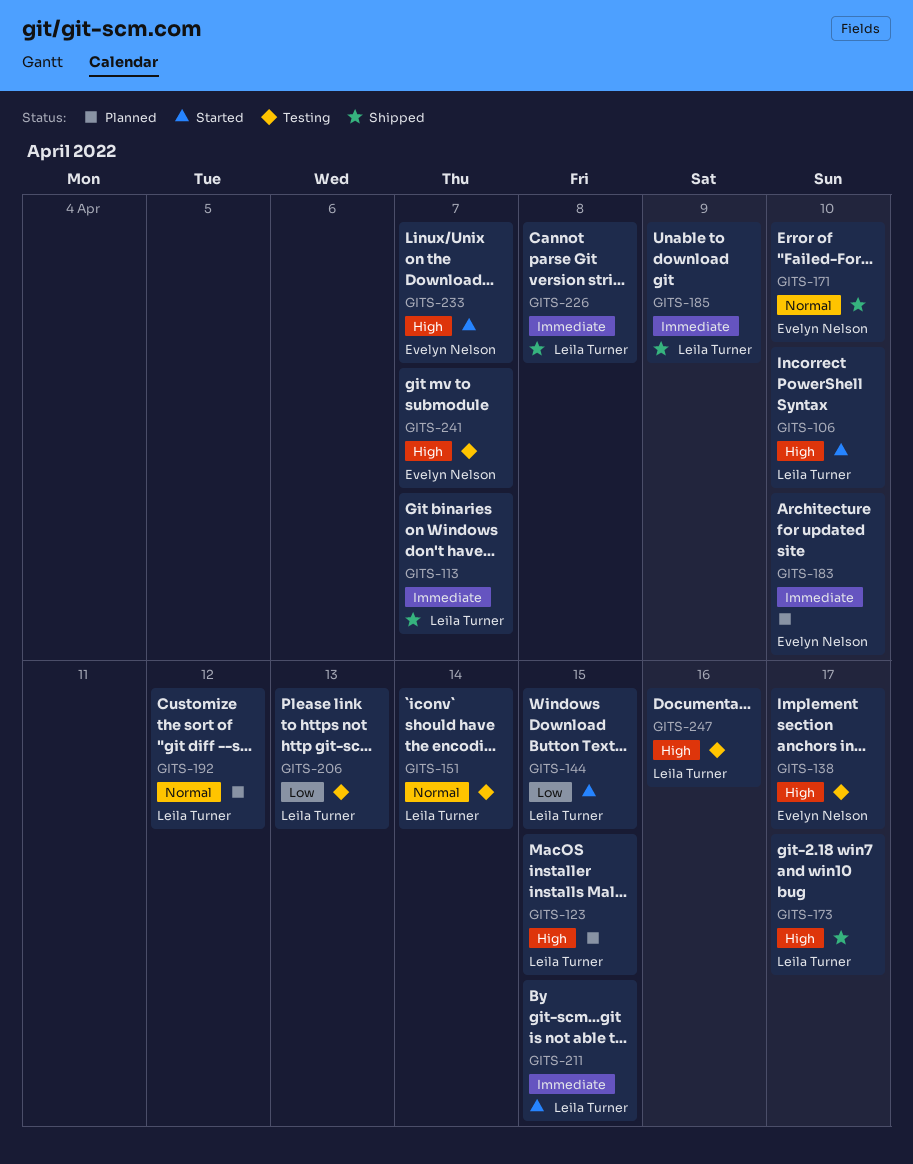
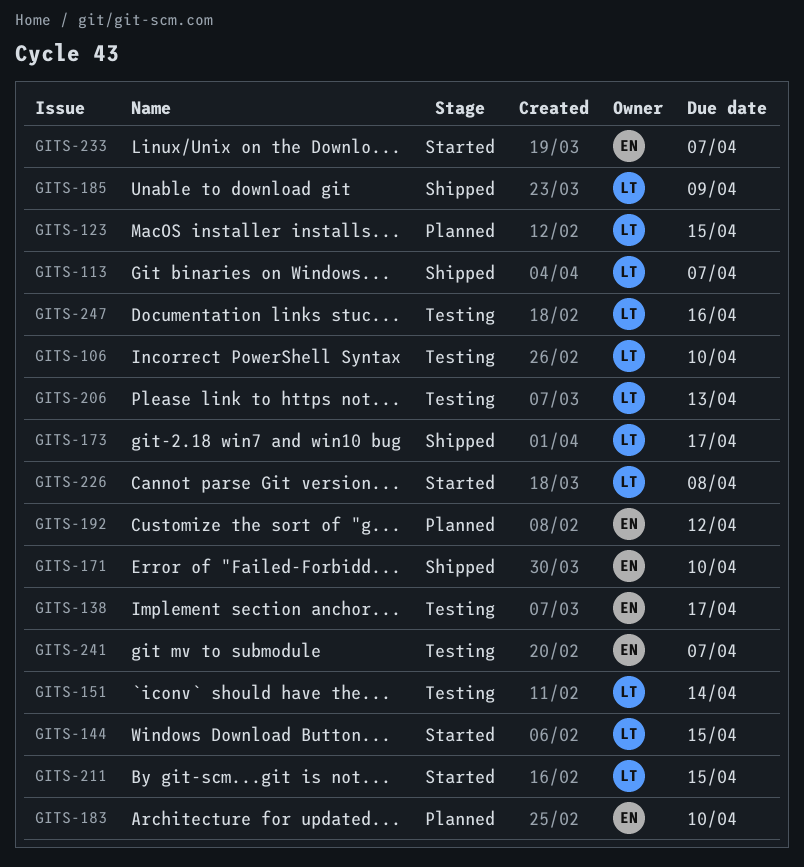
GITS-106, status: Started -> Testing
GITS-192, owner: Leila Turner -> Evelyn Nelson
GITS-226, status: Shipped -> Started

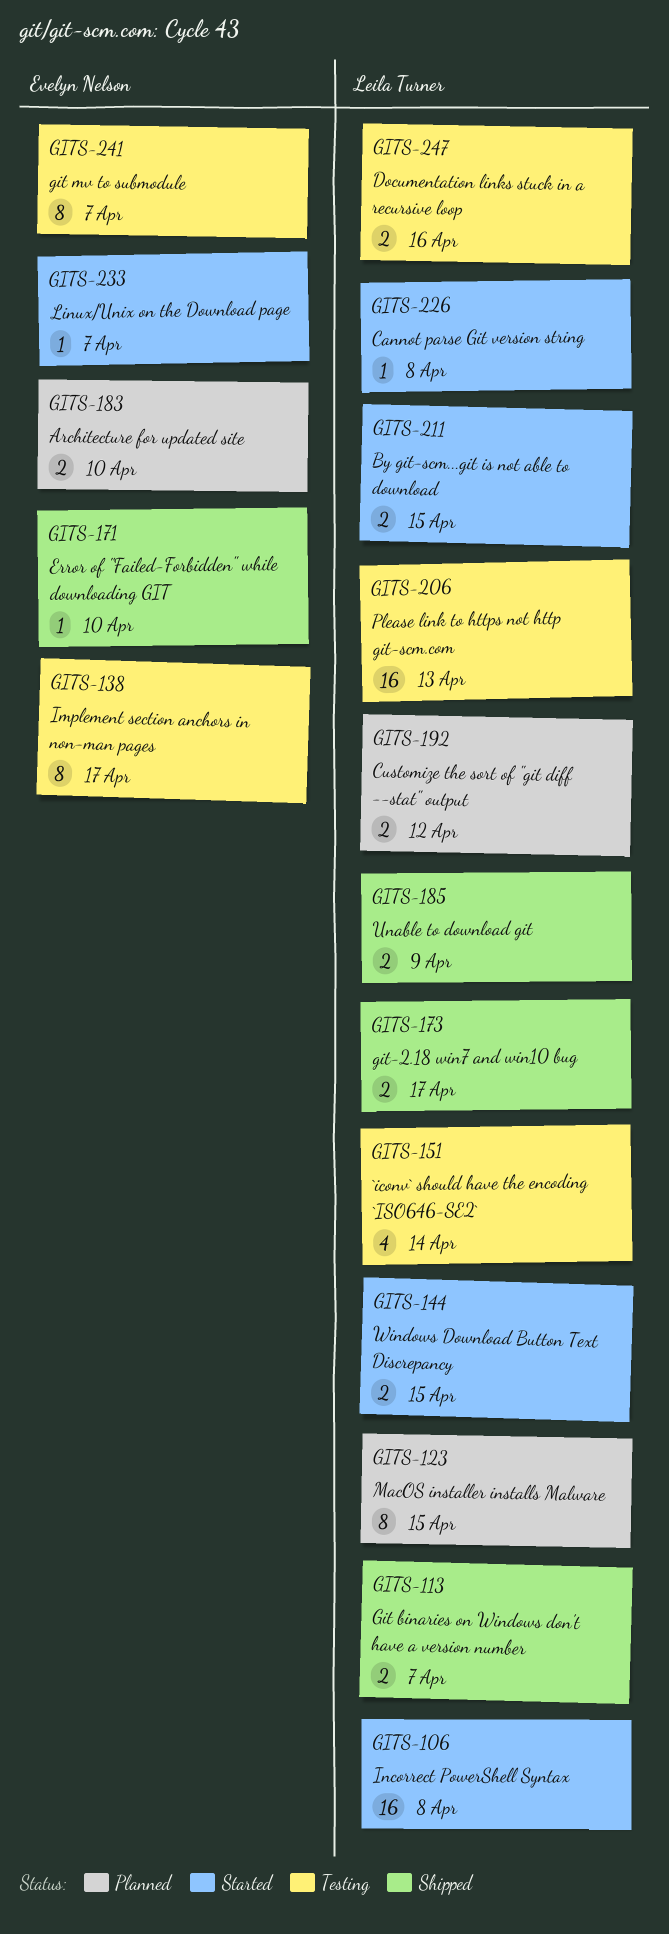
GITS-106, status: Testing -> Started
GITS-106, due: Apr 10 -> Apr 8
GITS-192, owner: Evelyn Nelson -> Leila Turner

